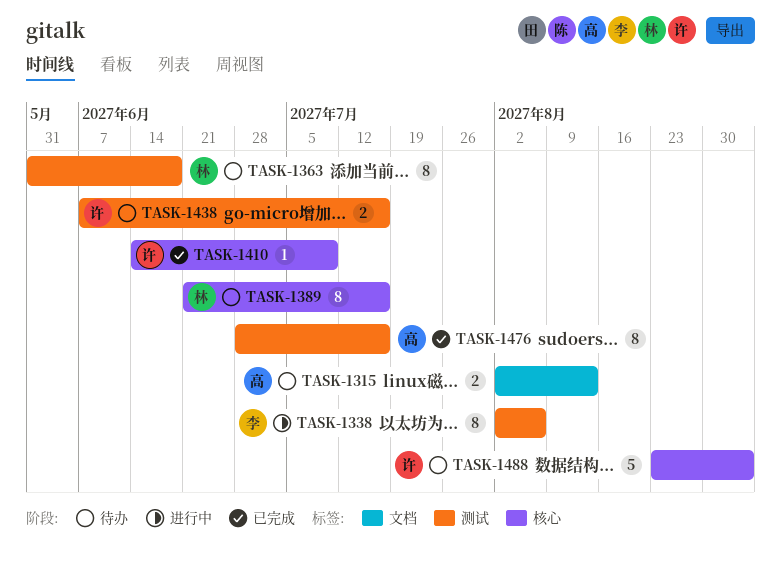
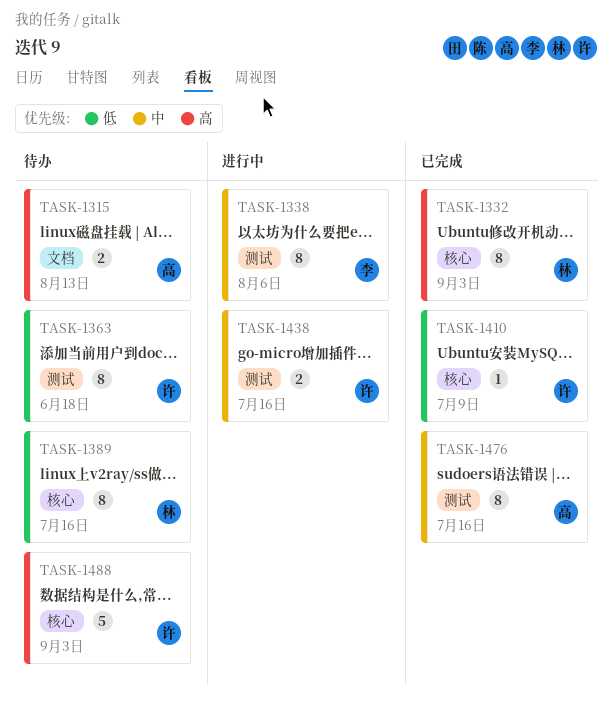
TASK-1332: none -> present
TASK-1363, owner: 林 -> 许
TASK-1438, status: 待办 -> 进行中

